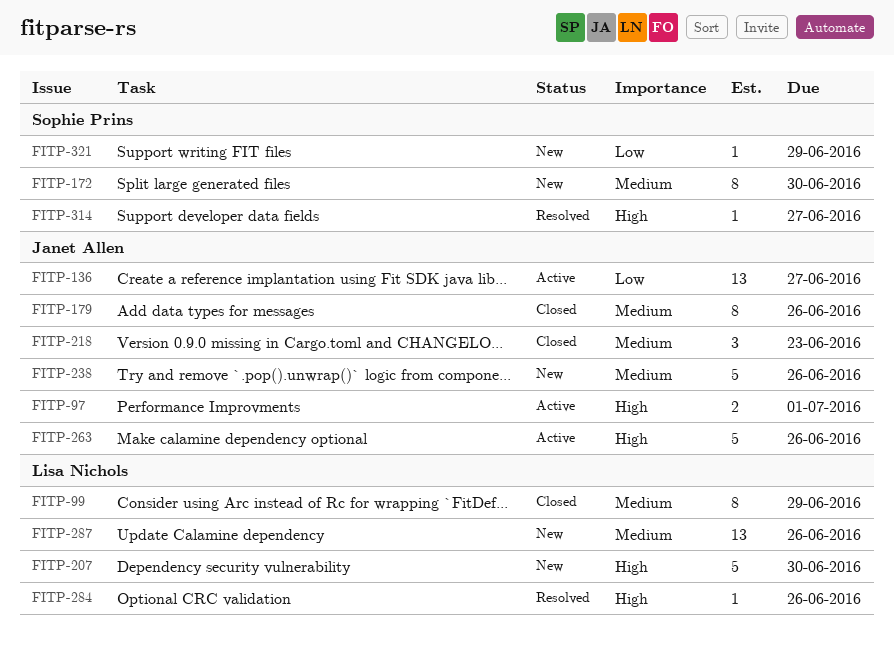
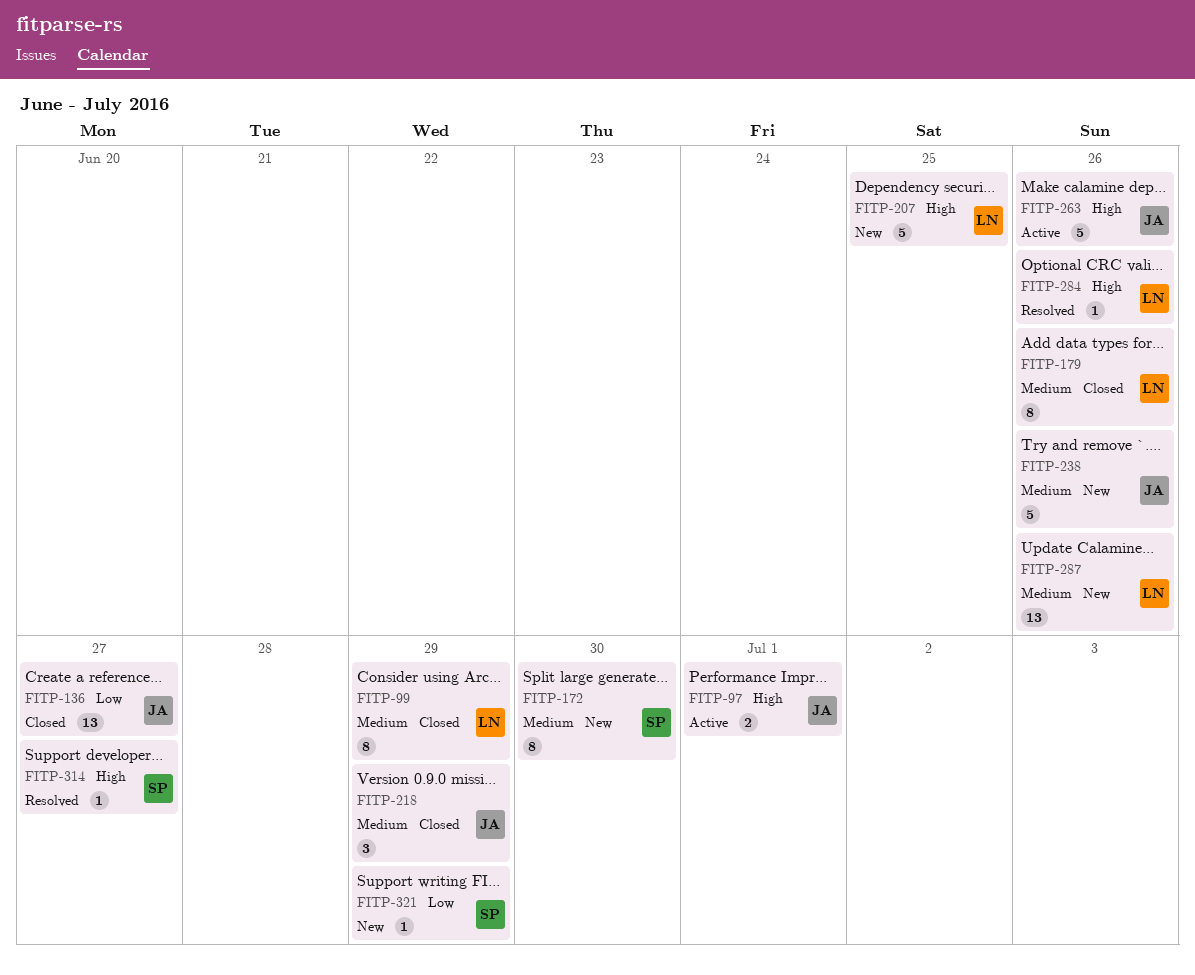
FITP-136, status: Active -> Closed
FITP-179, owner: Janet Allen -> Lisa Nichols
FITP-207, due: Jun 30 -> Jun 25
FITP-218, due: Jun 23 -> Jun 29

